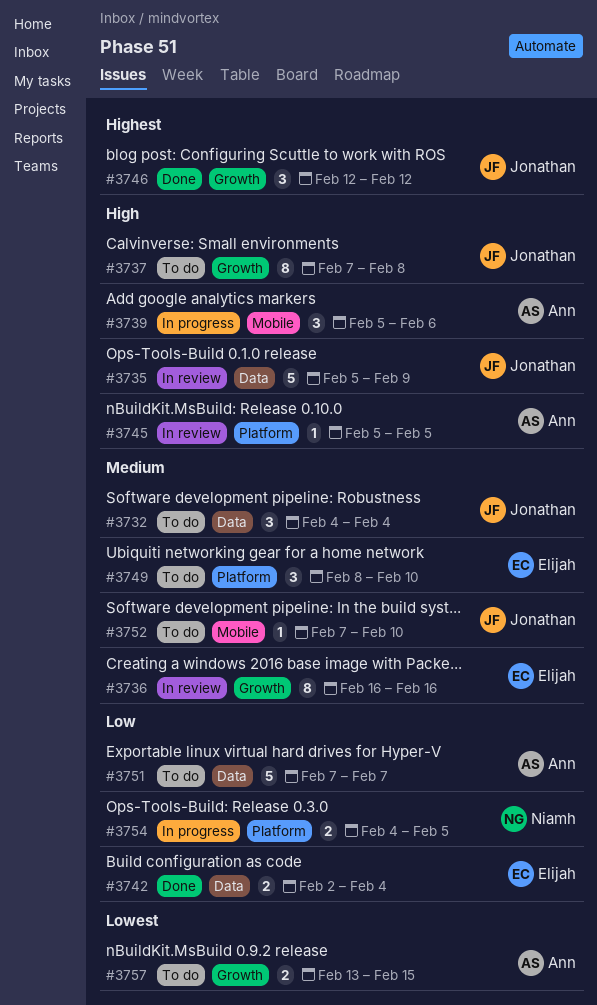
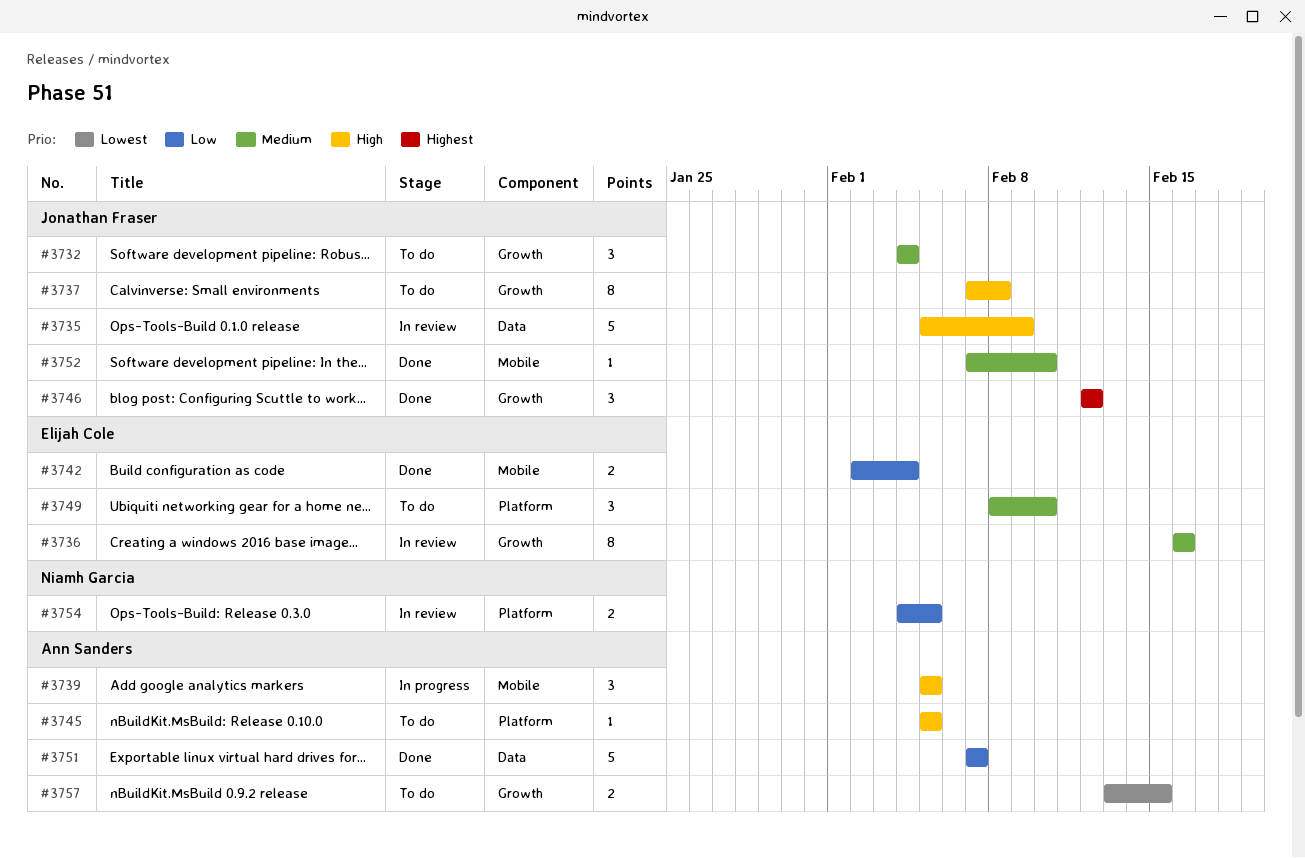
#3732, label: Data -> Growth
#3739, due: Feb 6 -> Feb 5
#3742, label: Data -> Mobile
#3745, status: In review -> To do
#3751, status: To do -> Done
#3752, status: To do -> Done
#3754, status: In progress -> In review

